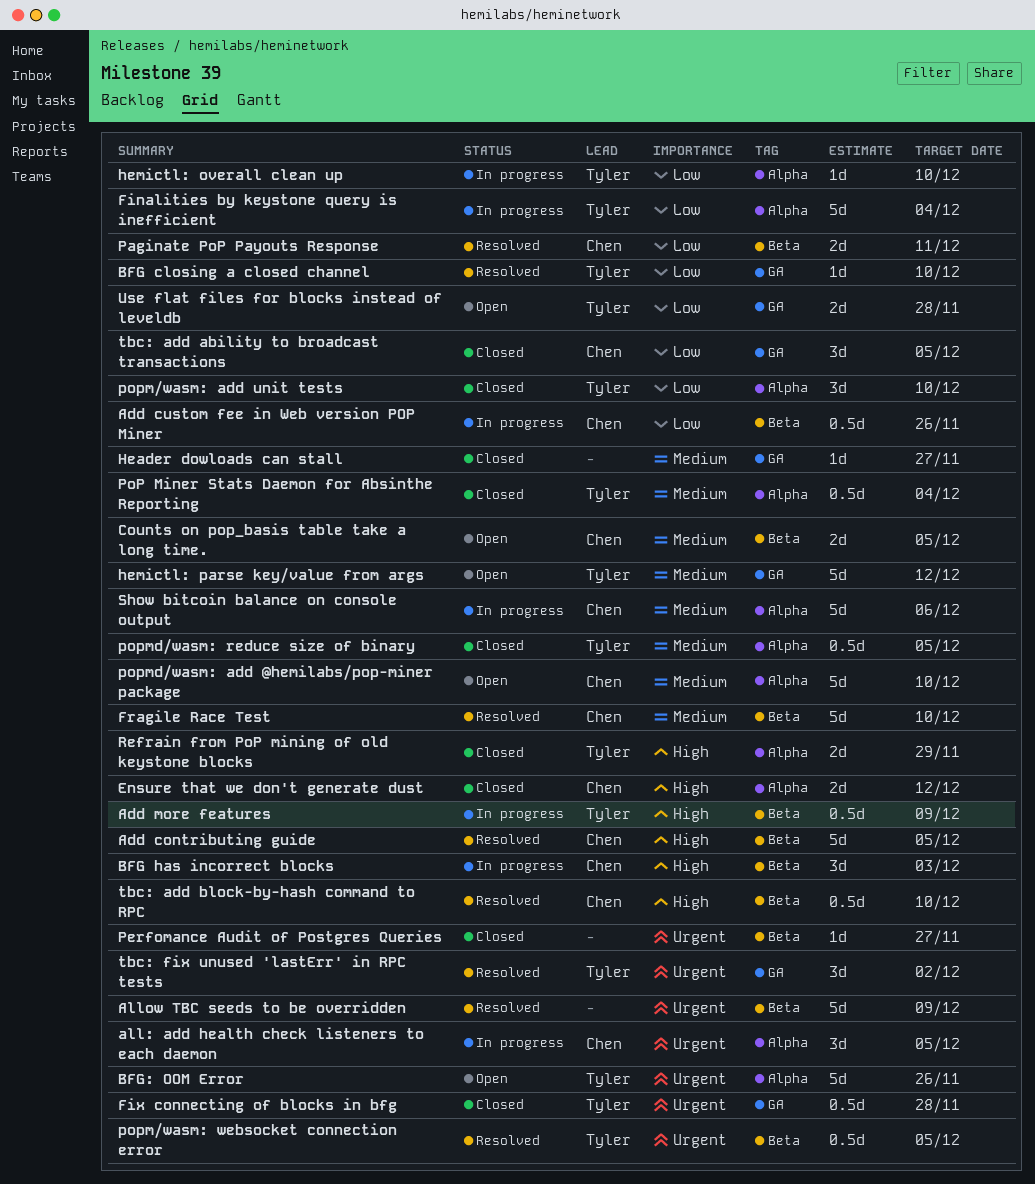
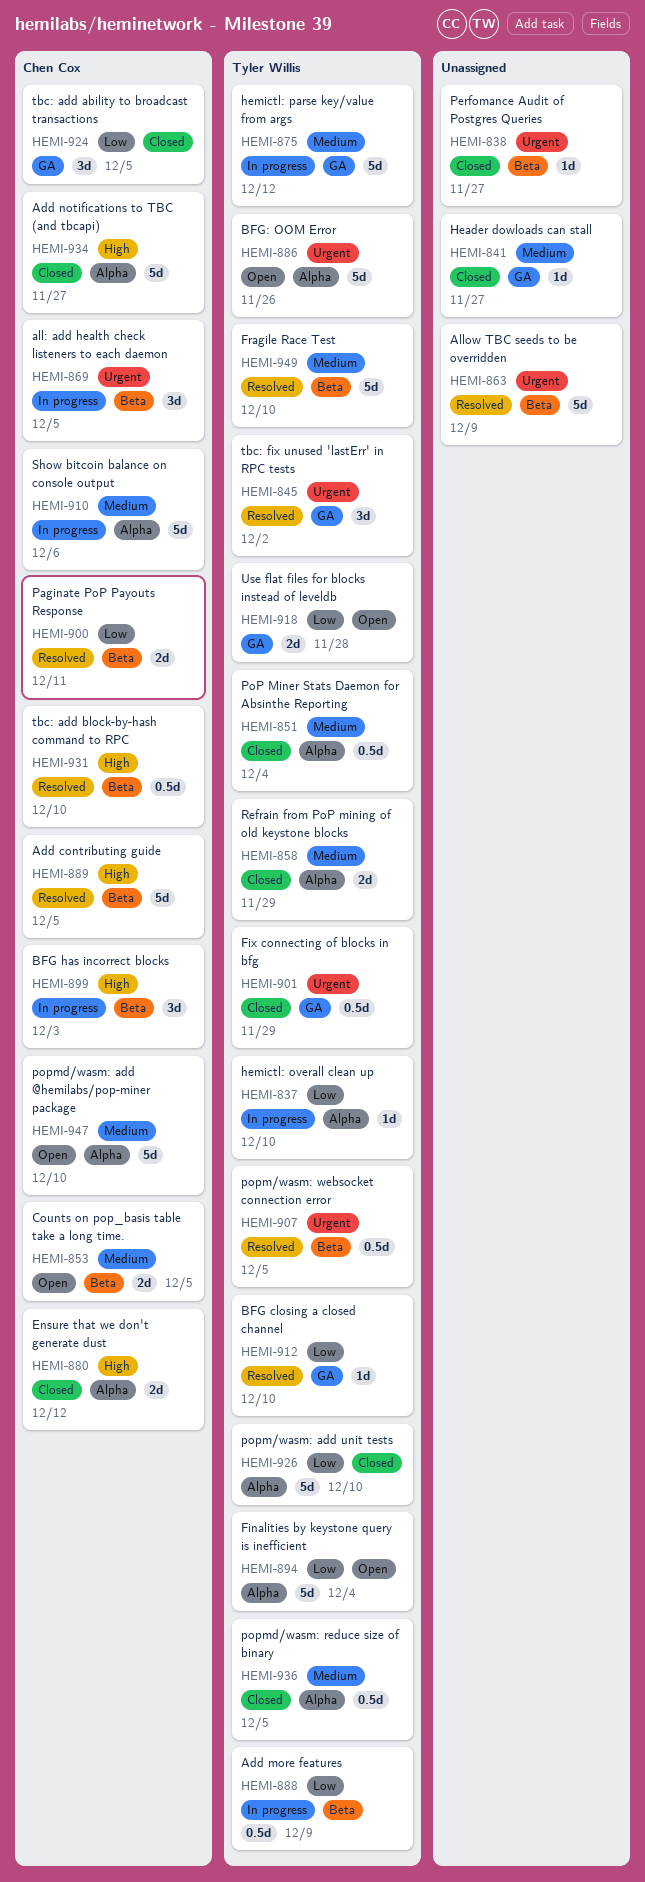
Add custom fee in Web version POP Miner: present -> none
Add more features, priority: High -> Low
Add notifications to TBC (and tbcapi): none -> present
all: add health check listeners to each daemon, label: Alpha -> Beta
Finalities by keystone query is inefficient, status: In progress -> Open
Fix connecting of blocks in bfg, due: Nov 28 -> Nov 29
Fragile Race Test, owner: Chen Cox -> Tyler Willis
hemictl: parse key/value from args, status: Open -> In progress
popm/wasm: add unit tests, estimate: 3d -> 5d
Refrain from PoP mining of old keystone blocks, priority: High -> Medium

